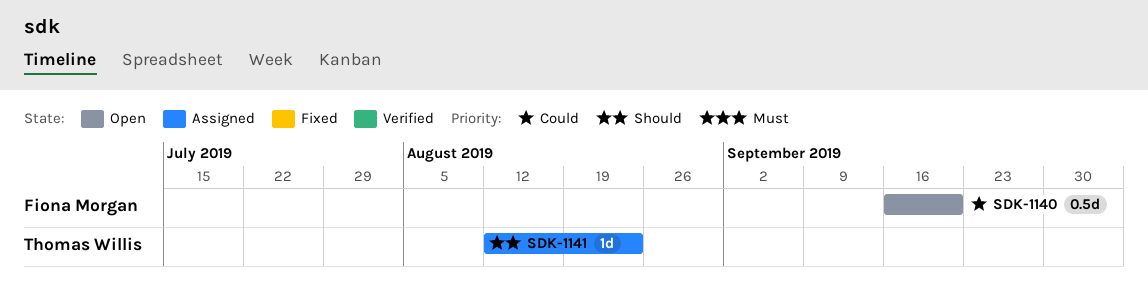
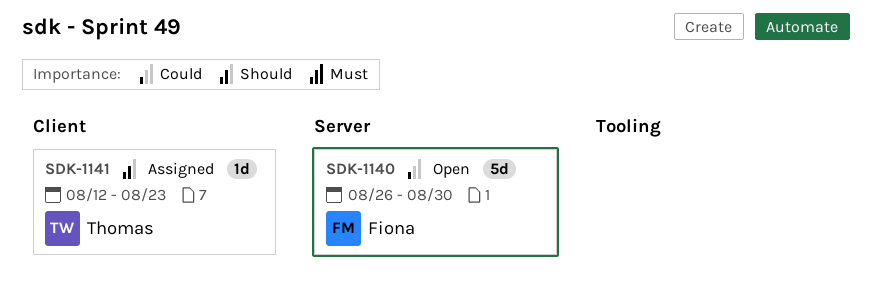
SDK-1140, estimate: 0.5d -> 5d
SDK-1140, start: Sep 16 -> Aug 26
SDK-1140, due: Sep 20 -> Aug 30

